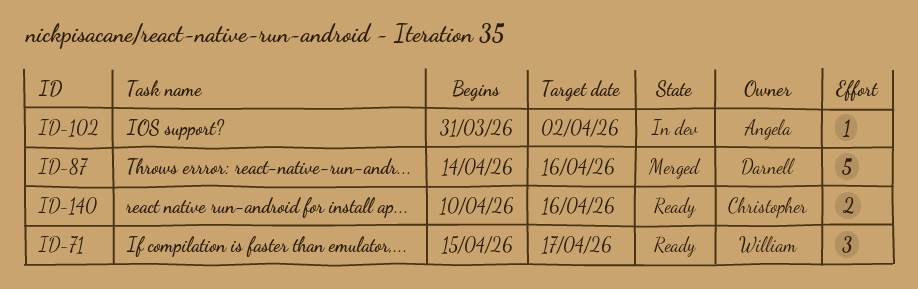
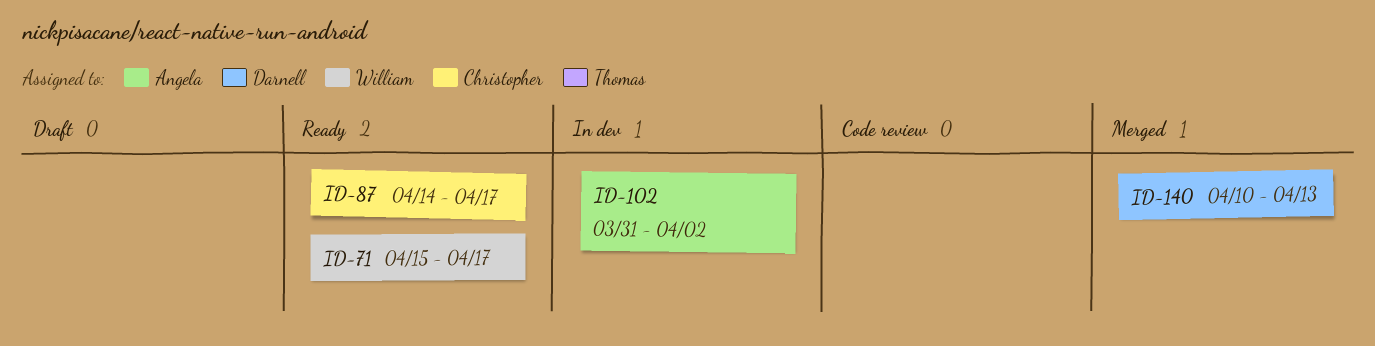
ID-87, status: Merged -> Ready
ID-87, owner: Darnell -> Christopher
ID-87, due: Apr 16 -> Apr 17
ID-140, status: Ready -> Merged
ID-140, owner: Christopher -> Darnell
ID-140, due: Apr 16 -> Apr 13

